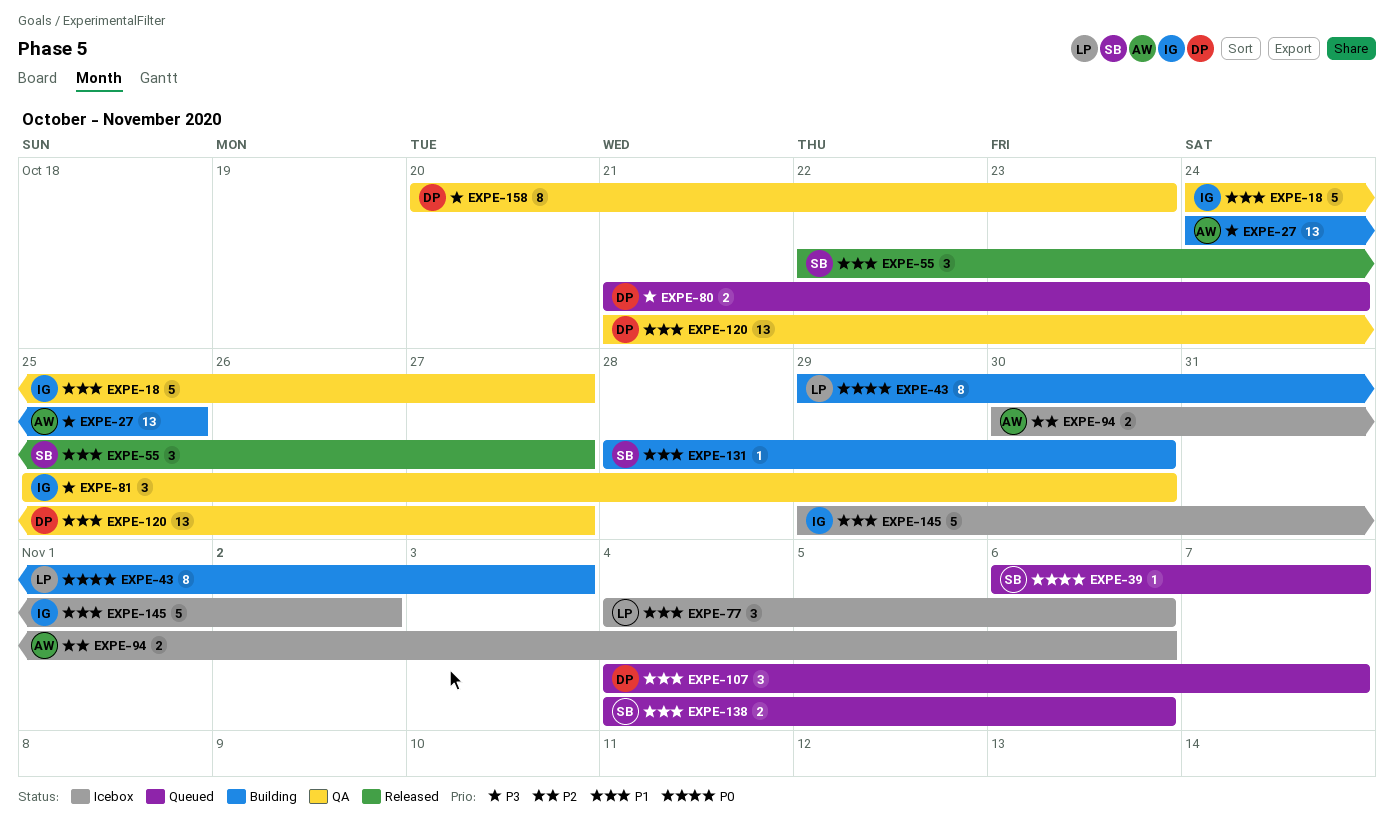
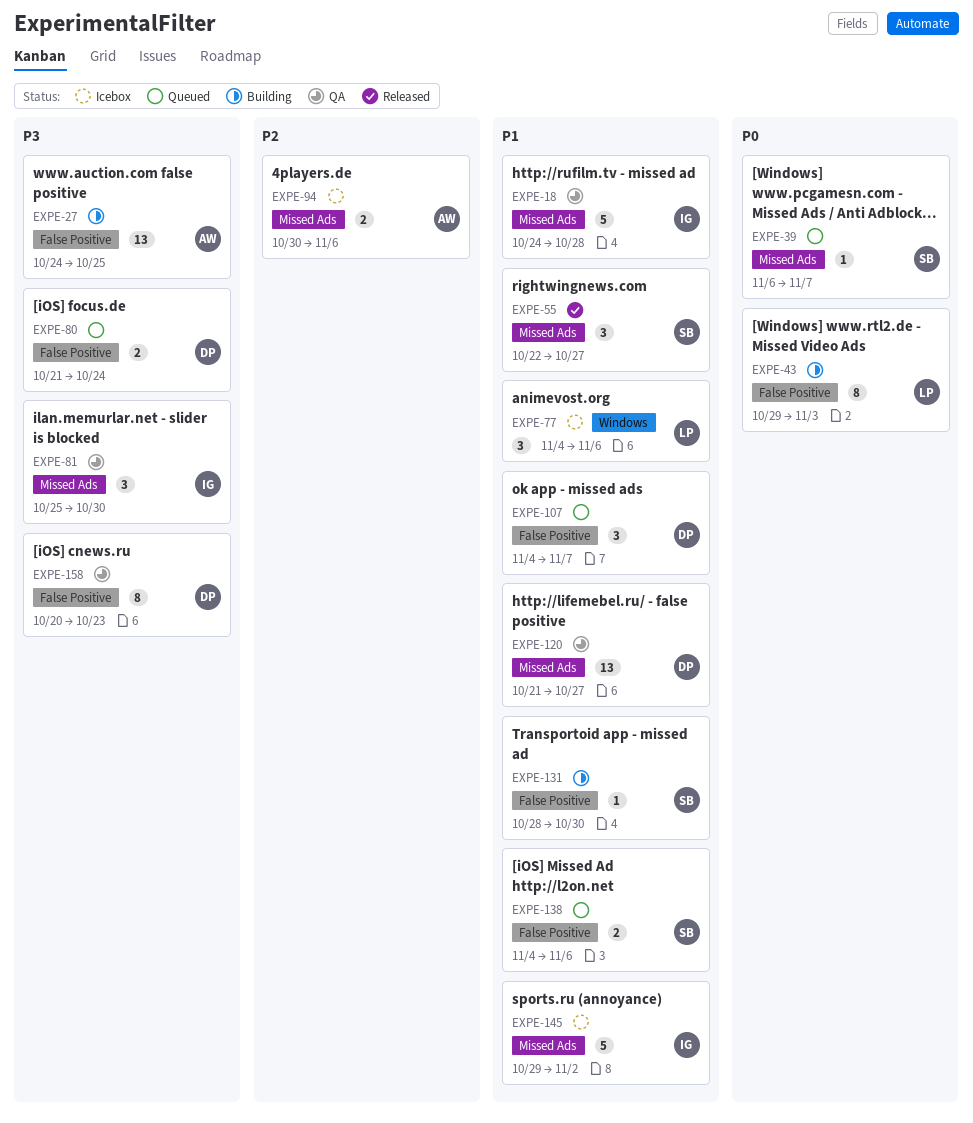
EXPE-18, due: Oct 27 -> Oct 28

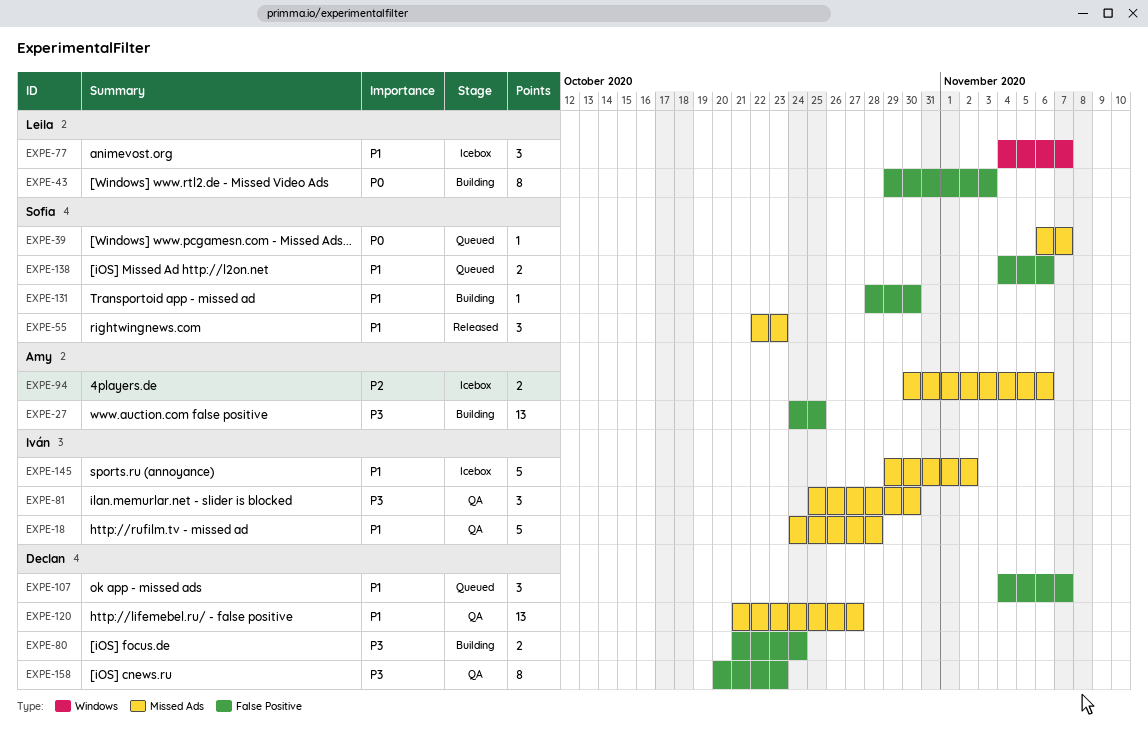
EXPE-55, due: Oct 27 -> Oct 23
EXPE-77, due: Nov 6 -> Nov 7
EXPE-80, status: Queued -> Building

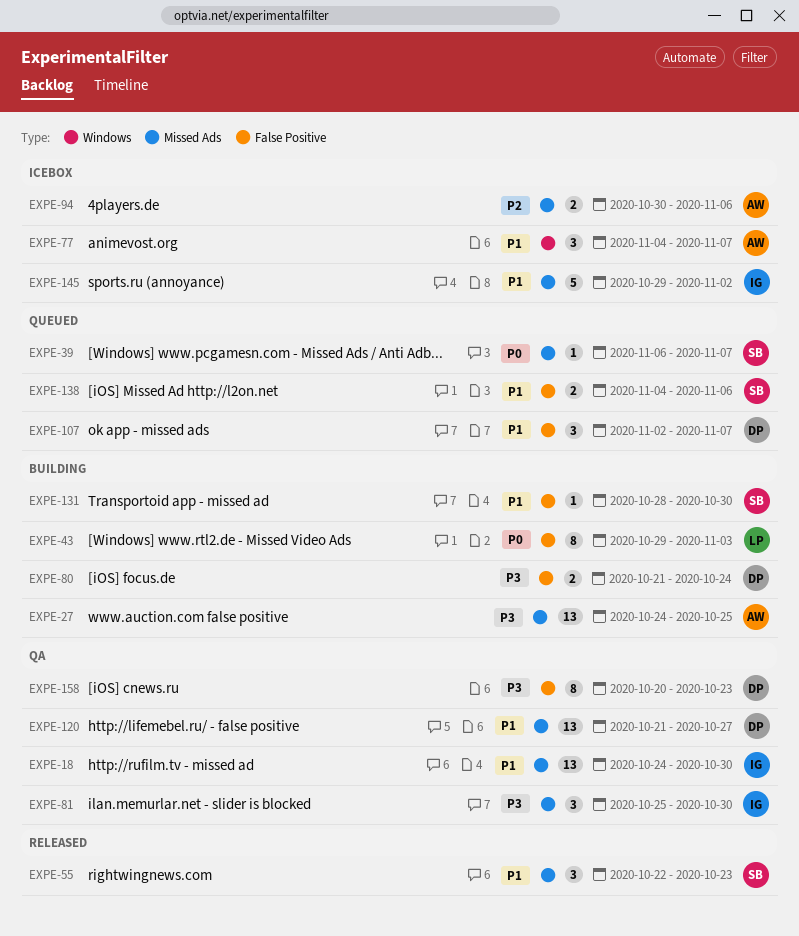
EXPE-18, estimate: 5 -> 13
EXPE-18, due: Oct 28 -> Oct 30
EXPE-27, label: False Positive -> Missed Ads
EXPE-77, owner: Leila -> Amy
EXPE-107, start: Nov 4 -> Nov 2

